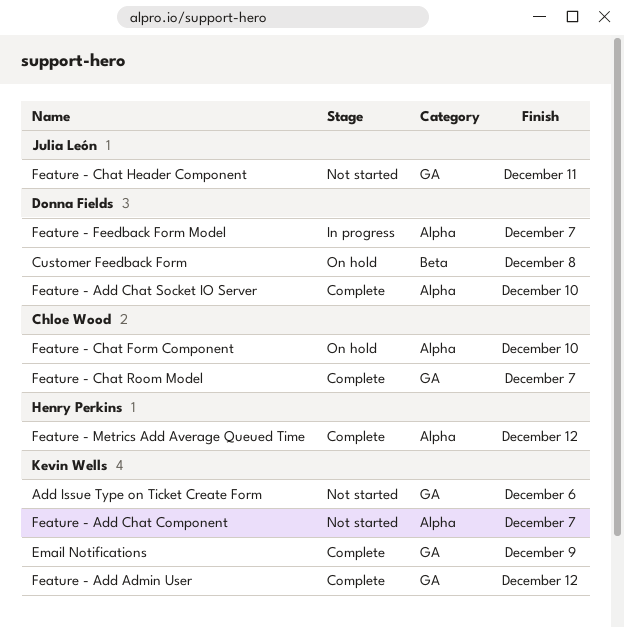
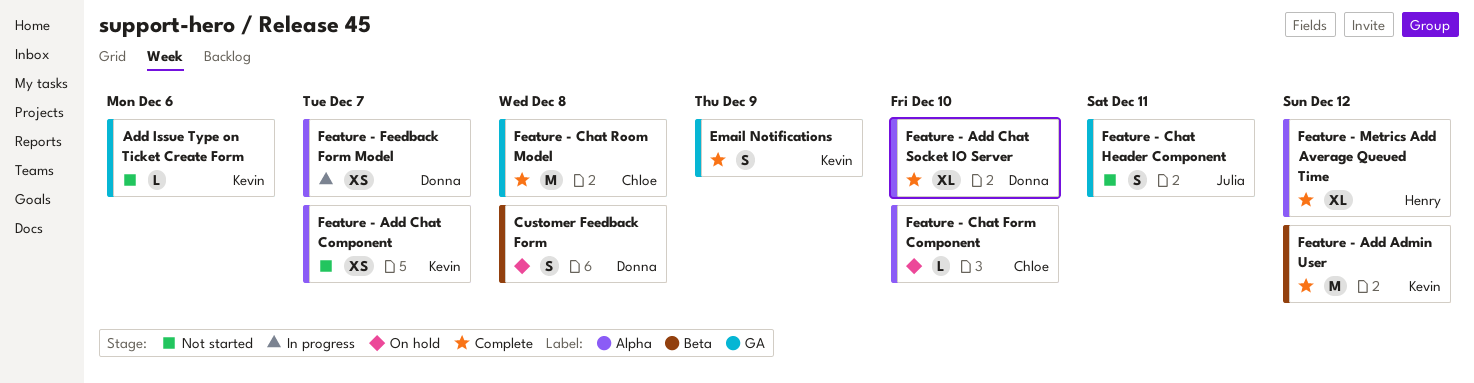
Feature - Add Admin User, label: GA -> Beta
Feature - Chat Room Model, due: Dec 7 -> Dec 8

